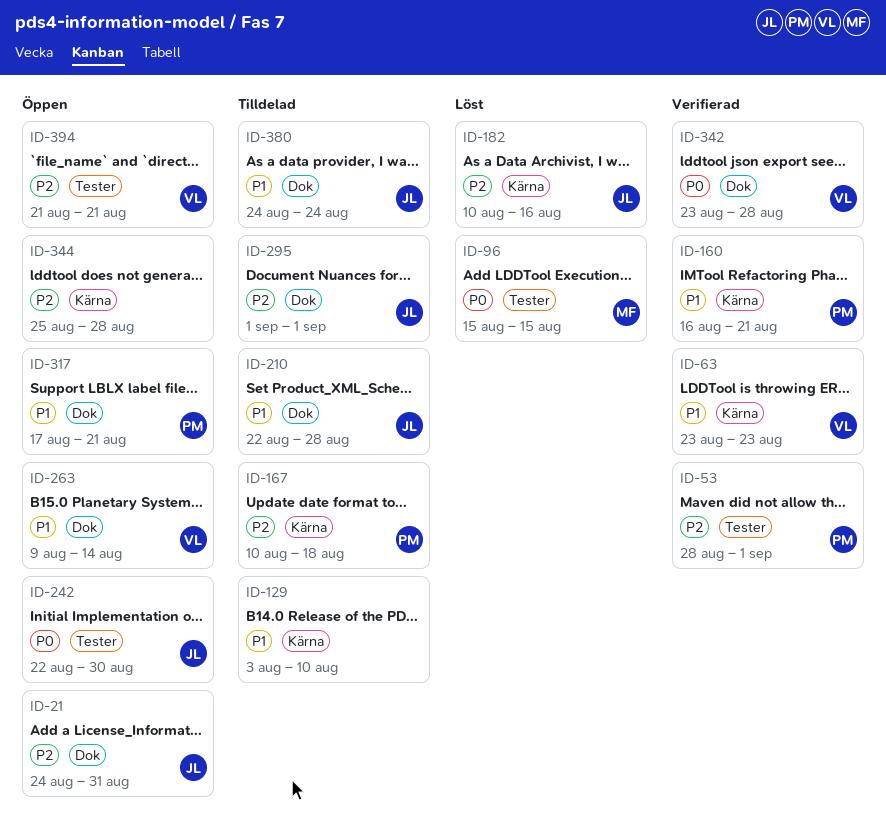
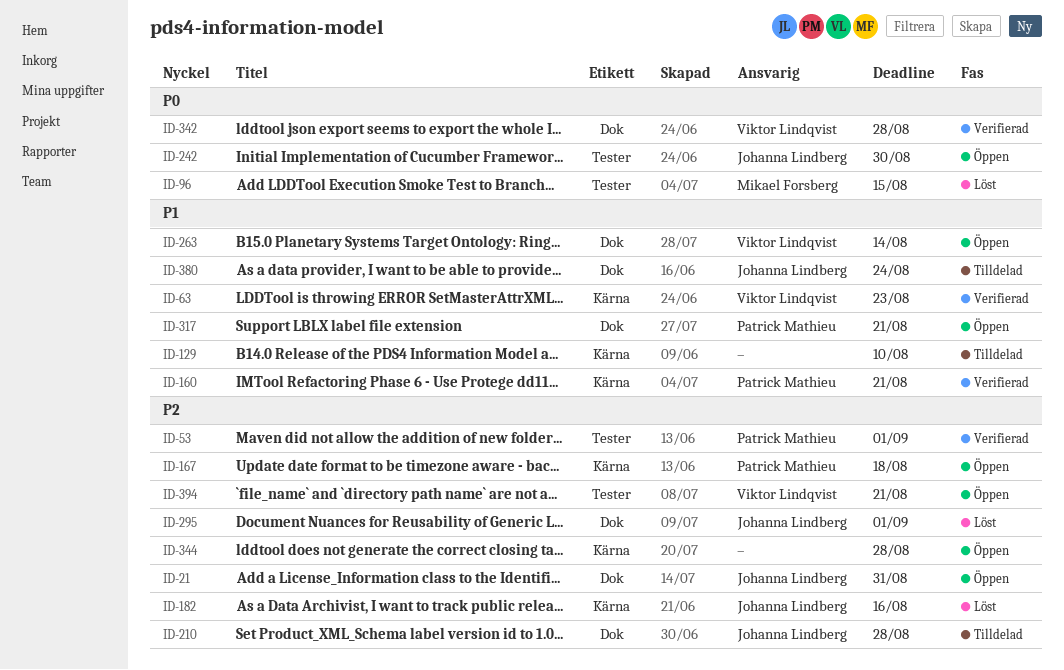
ID-167, status: Tilldelad -> Öppen
ID-210, priority: P1 -> P2
ID-295, status: Tilldelad -> Löst

